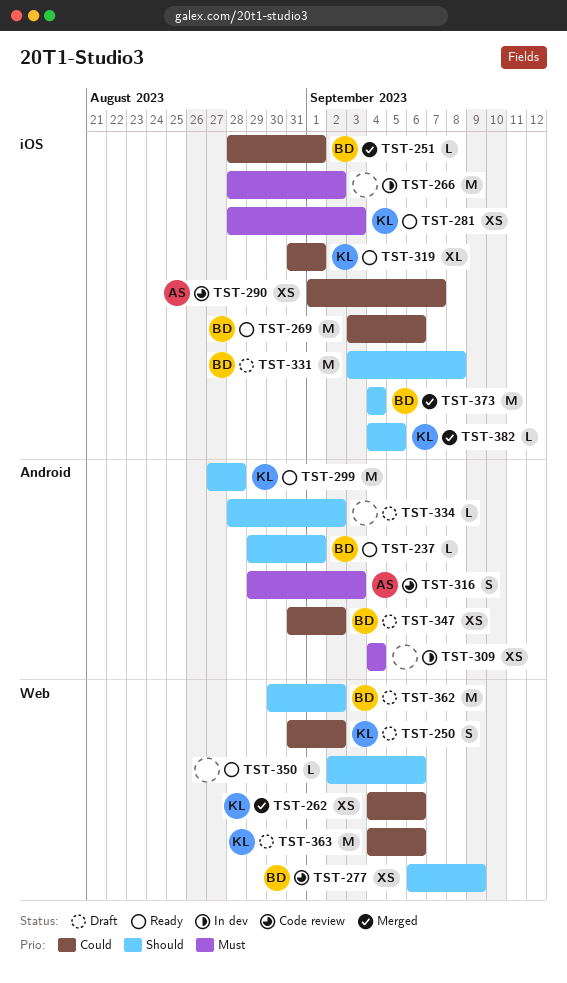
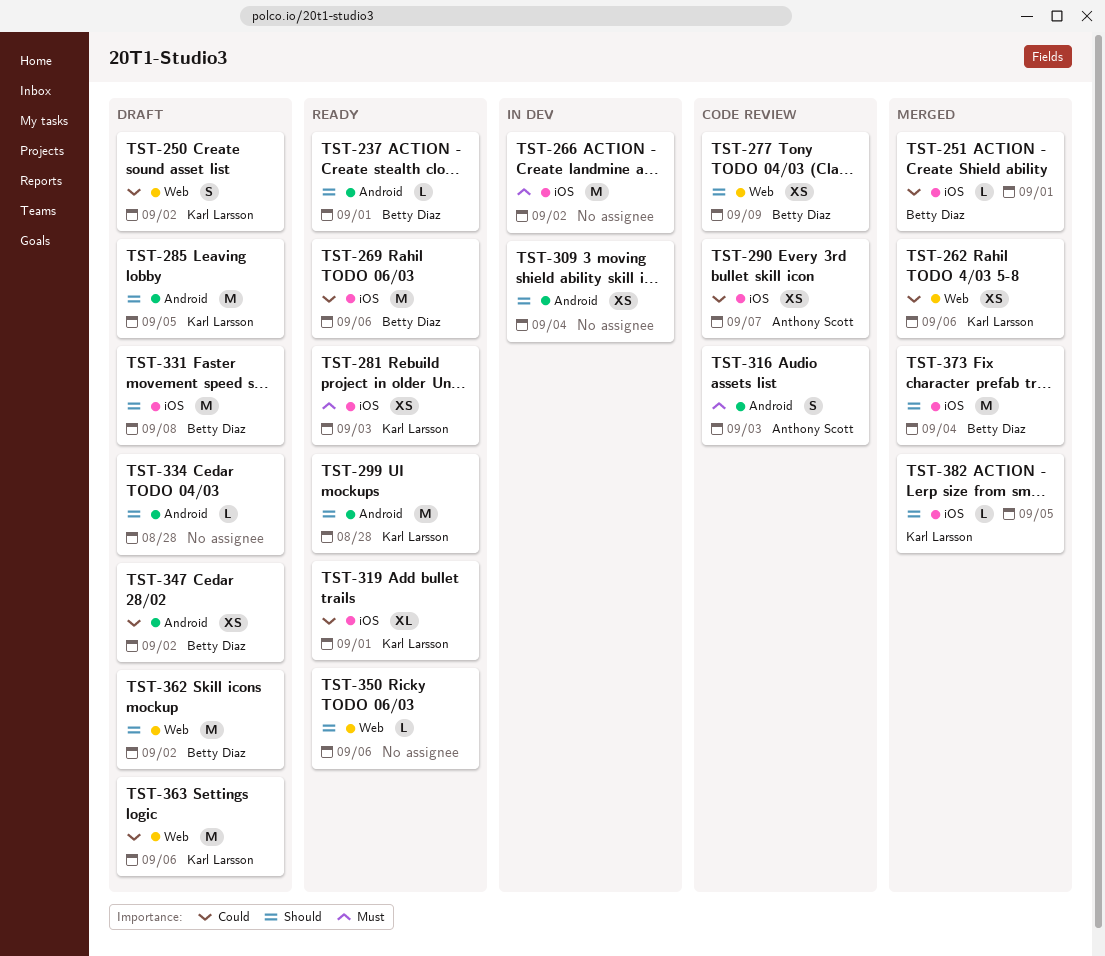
TST-285: none -> present
TST-309, priority: Must -> Should
TST-334, due: Sep 2 -> Aug 28

